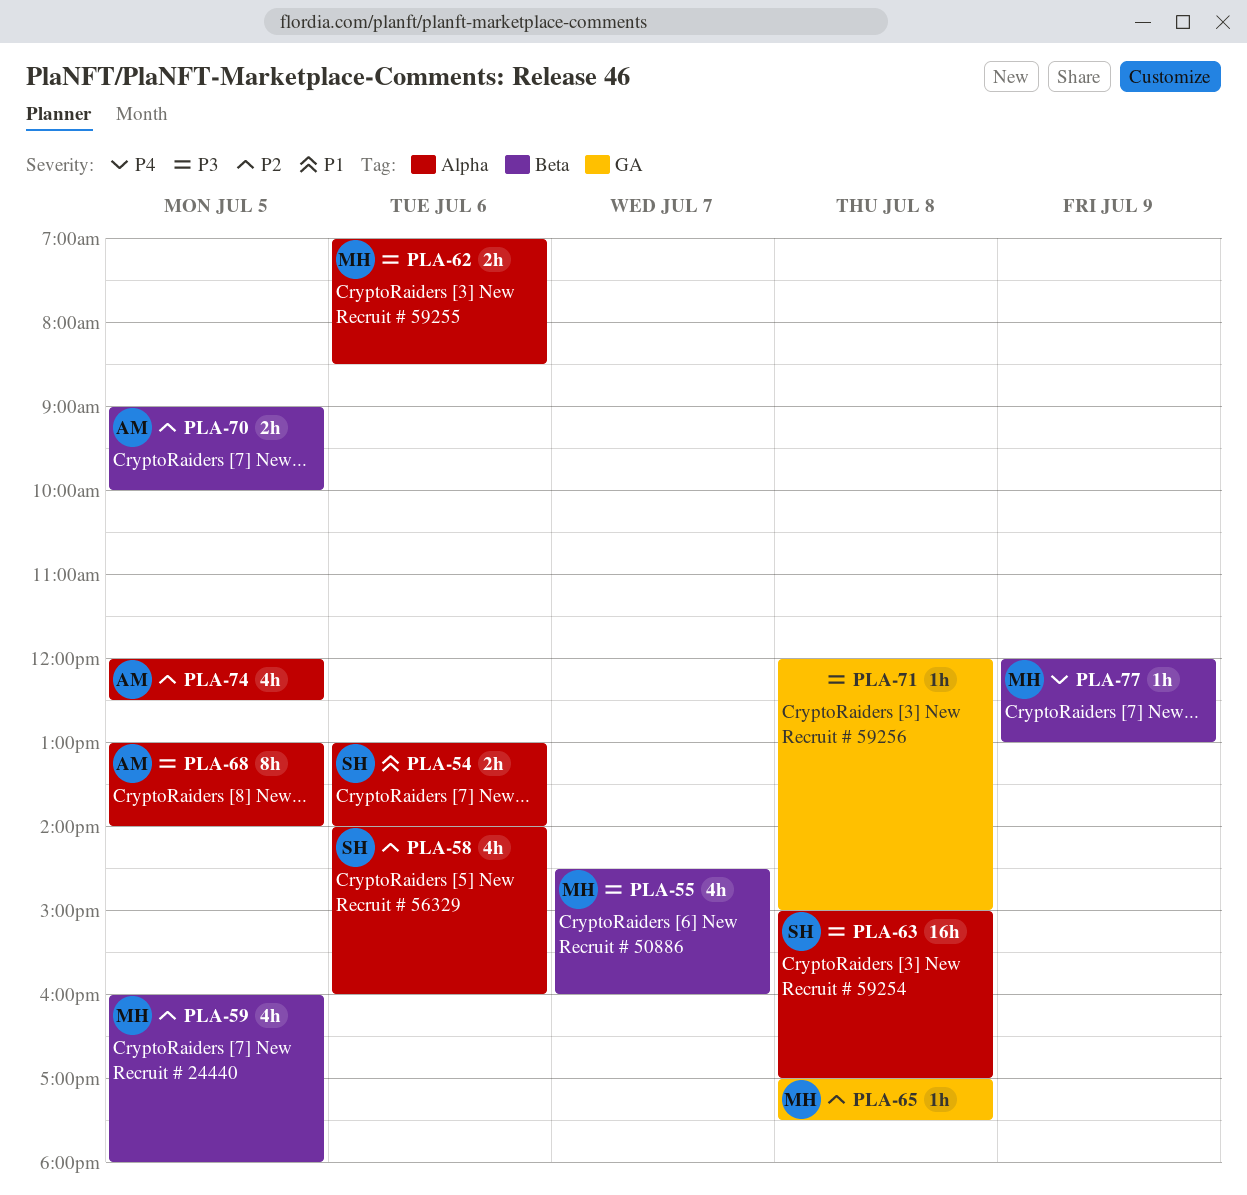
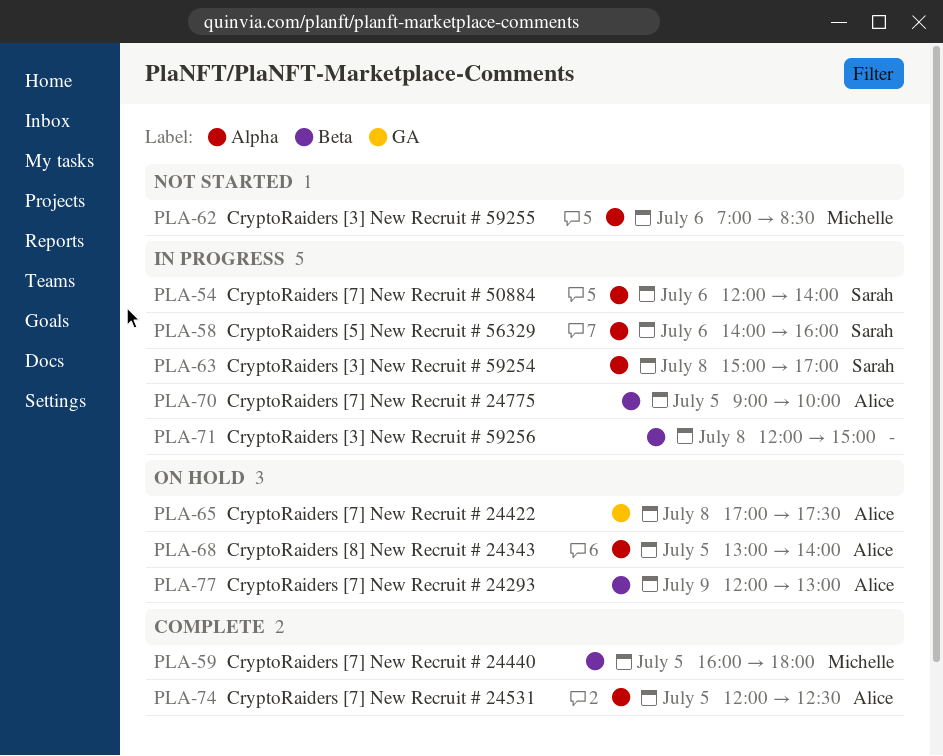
PLA-54, begins: 13:00 -> 12:00
PLA-55: present -> none
PLA-65, owner: Michelle -> Alice
PLA-71, label: GA -> Beta
PLA-77, owner: Michelle -> Alice

